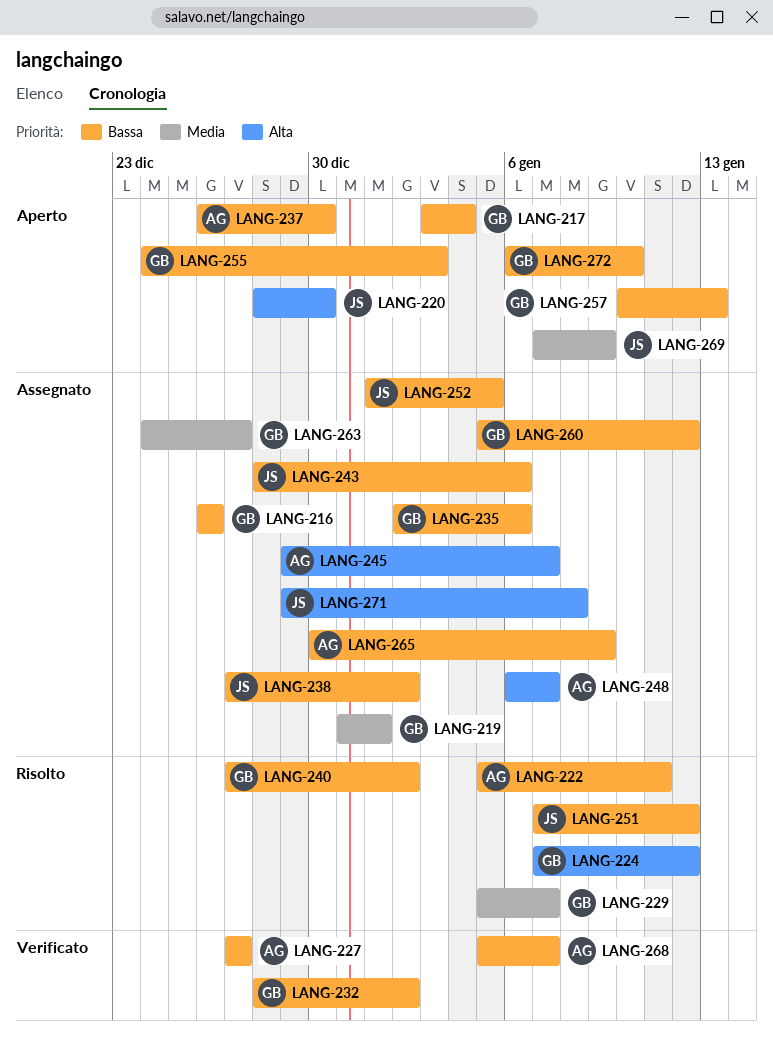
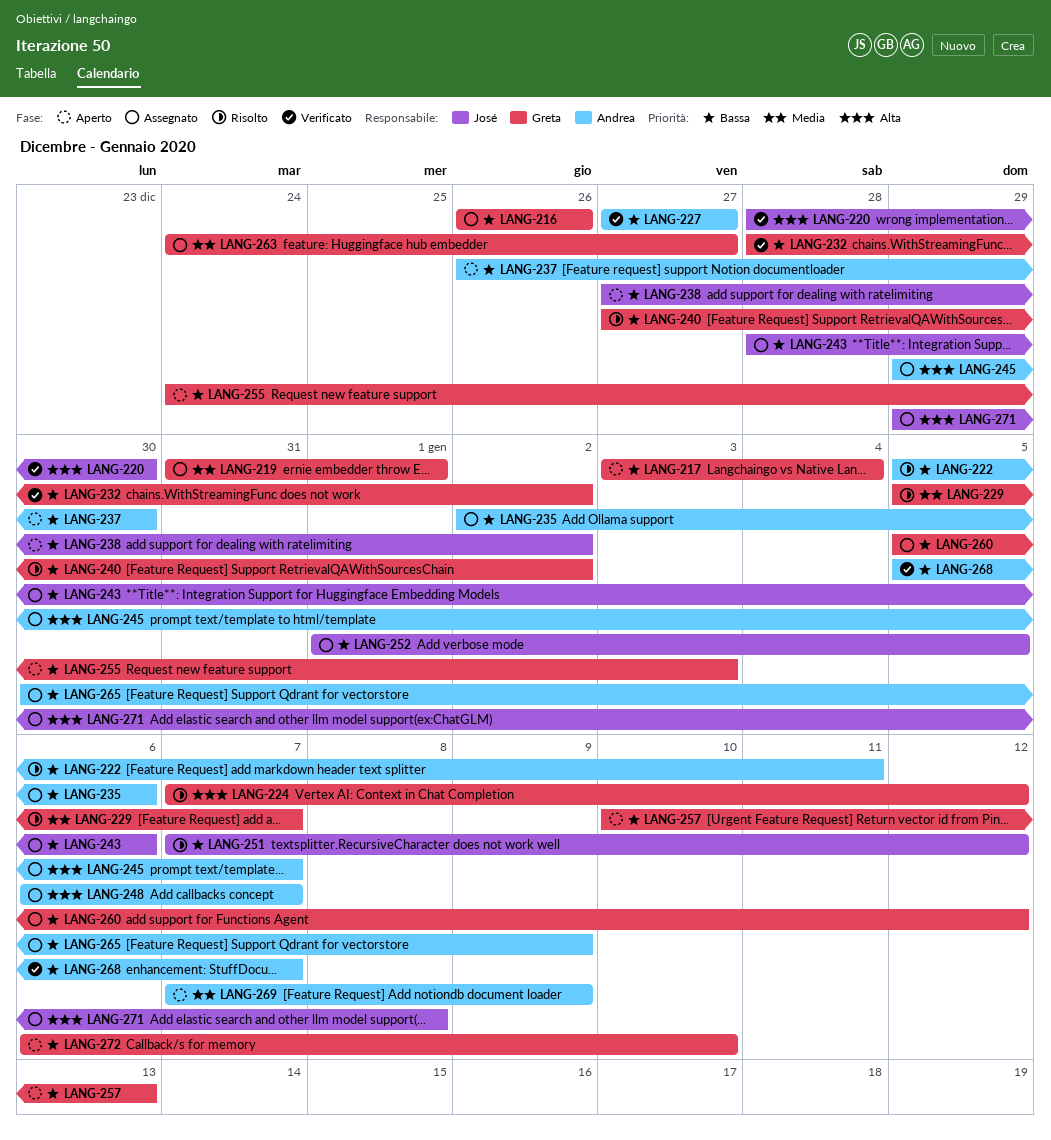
LANG-220, status: Aperto -> Verificato
LANG-235, owner: Greta -> Andrea
LANG-238, status: Assegnato -> Aperto
LANG-269, owner: José -> Andrea

